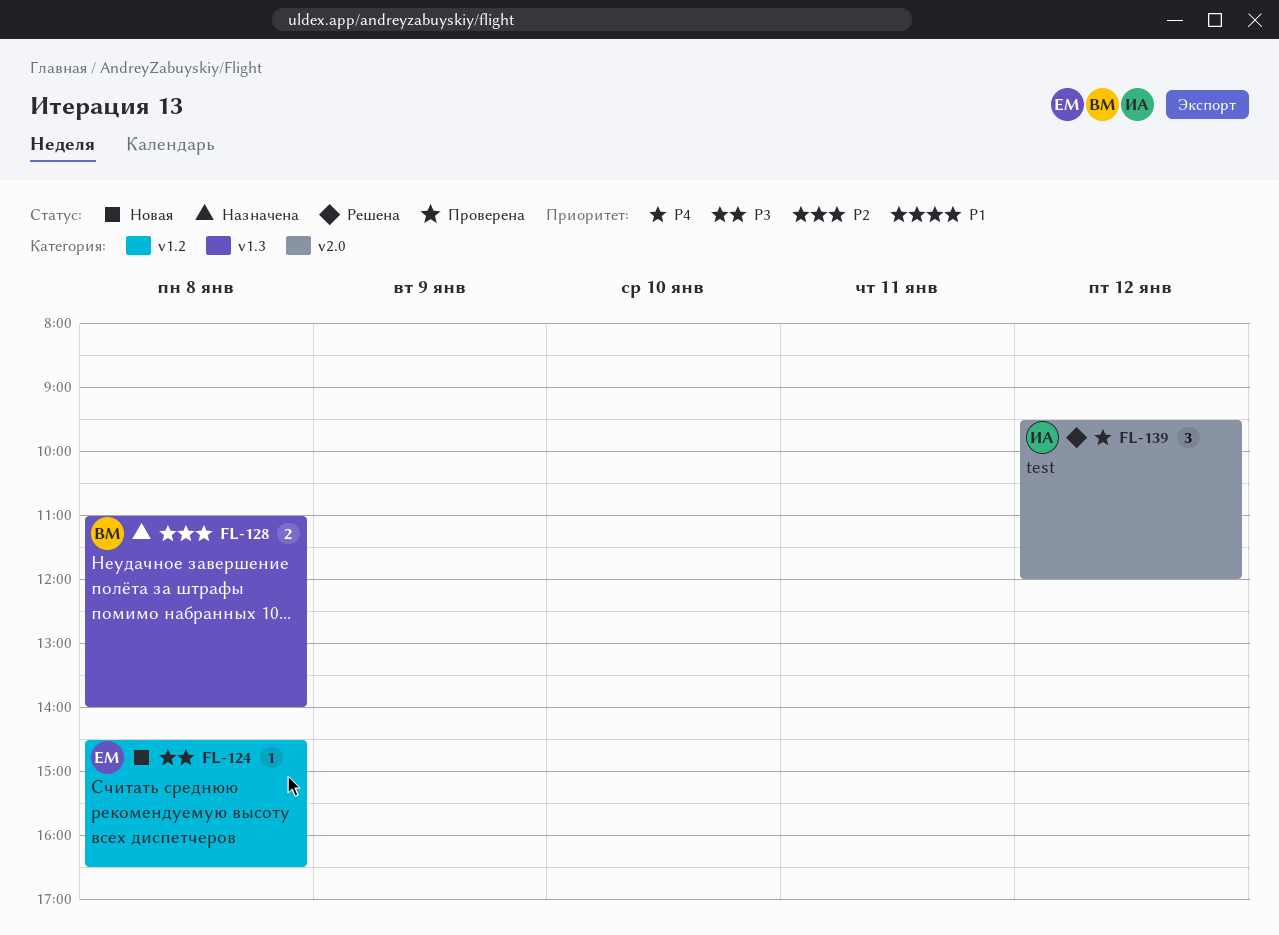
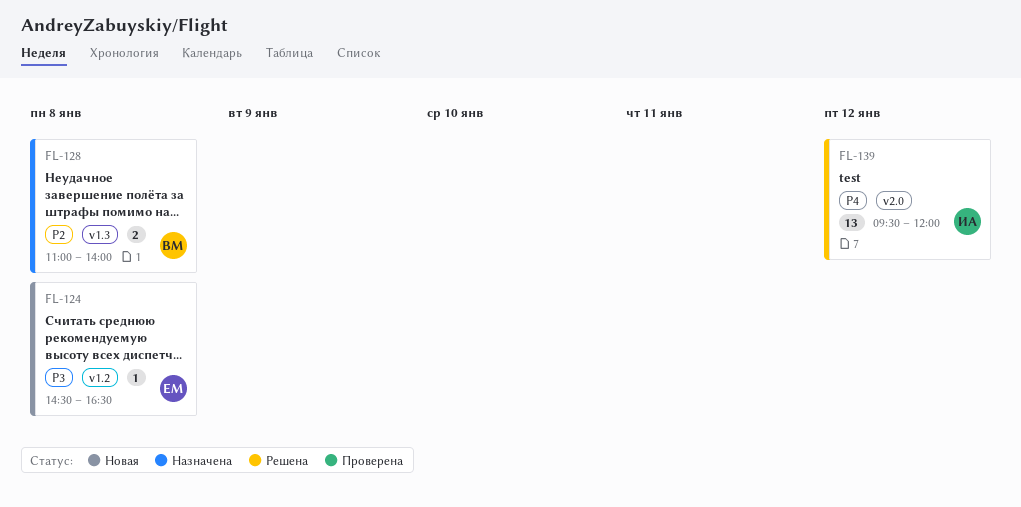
FL-139, estimate: 3 -> 13

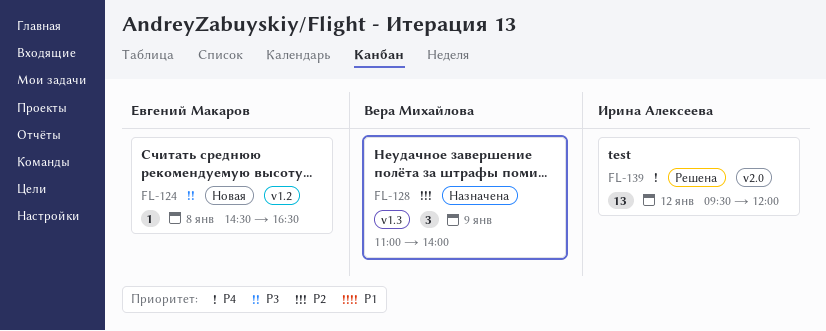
FL-128, estimate: 2 -> 3
FL-128, day: Jan 8 -> Jan 9

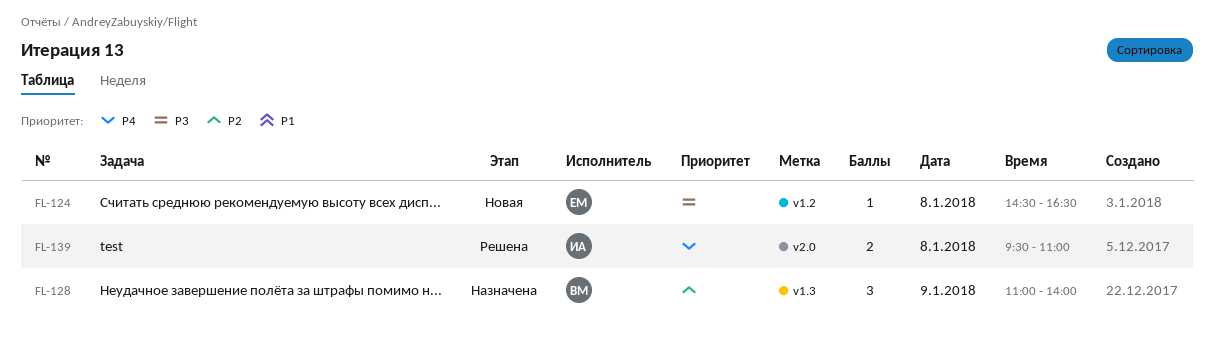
FL-139, estimate: 13 -> 2
FL-139, day: Jan 12 -> Jan 8
FL-139, ends: 12:00 -> 11:00

